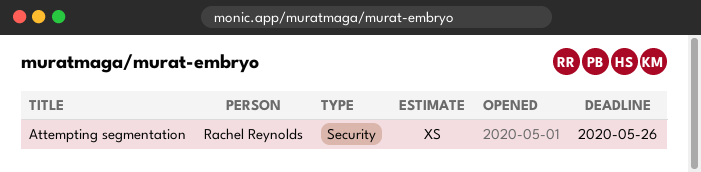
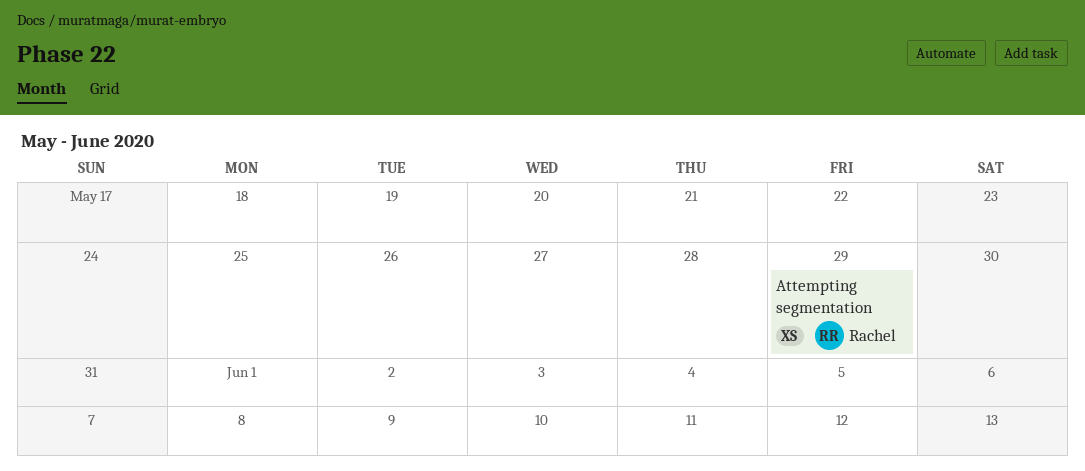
Attempting segmentation, due: May 26 -> May 29

